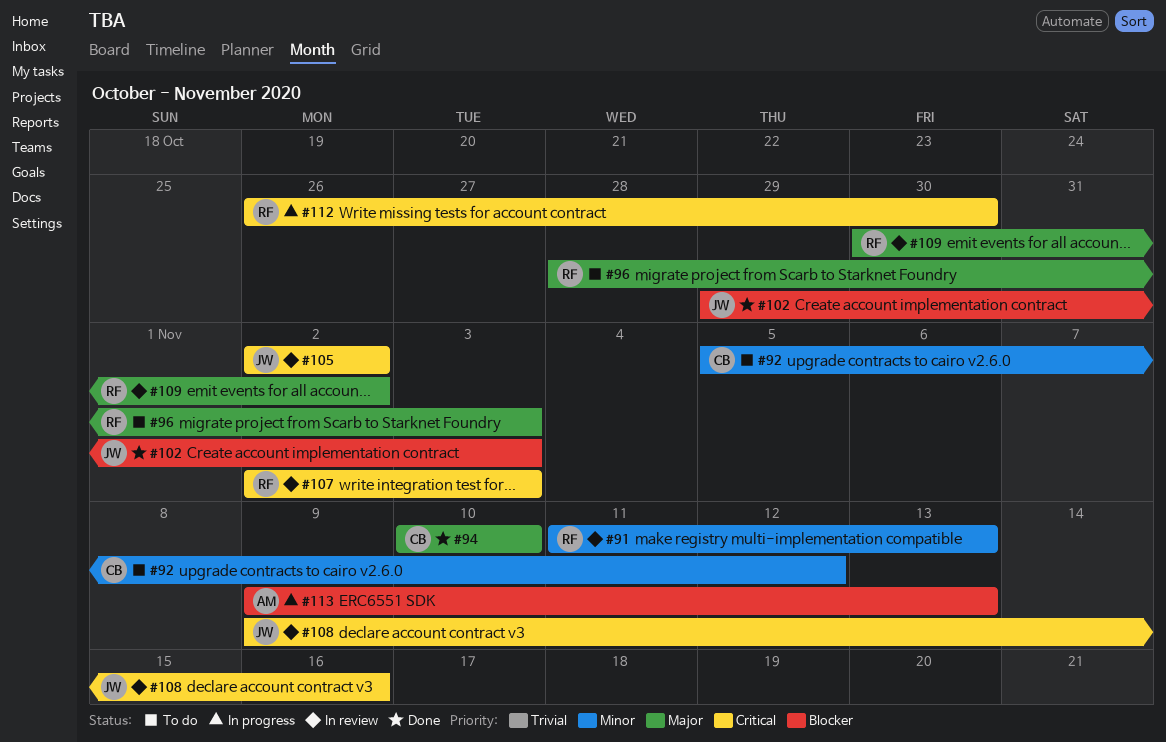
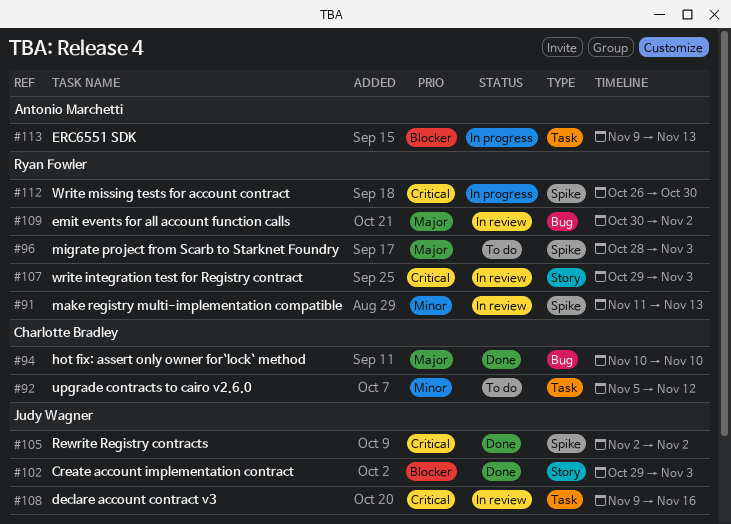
#105, status: In review -> Done
#107, start: Nov 2 -> Oct 29

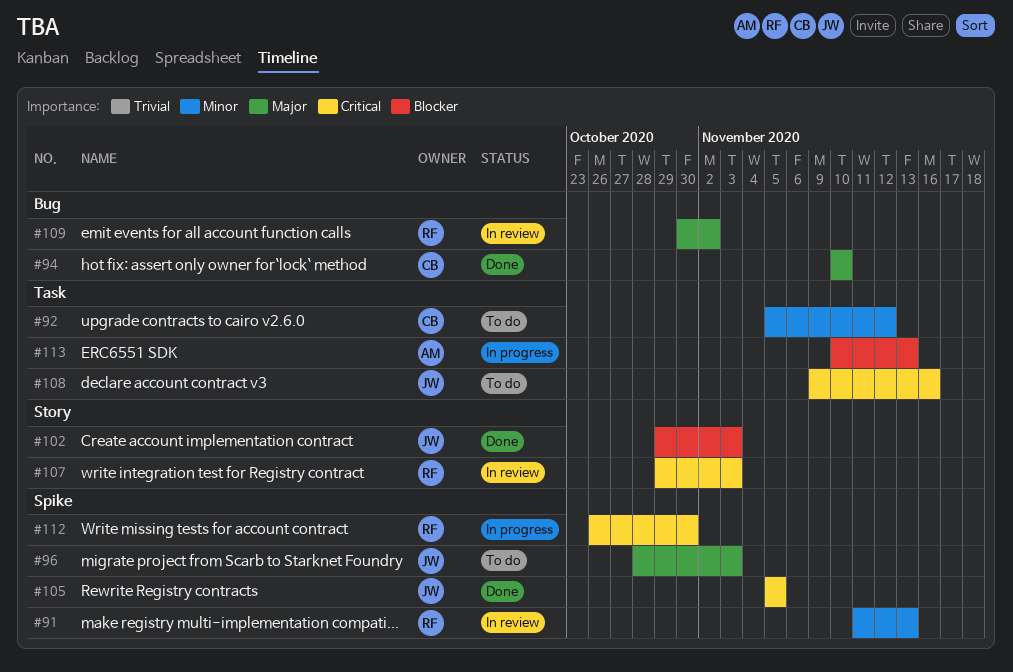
#96, owner: Ryan Fowler -> Judy Wagner
#105, start: Nov 2 -> Nov 5
#105, due: Nov 2 -> Nov 5
#108, status: In review -> To do
#113, start: Nov 9 -> Nov 10

